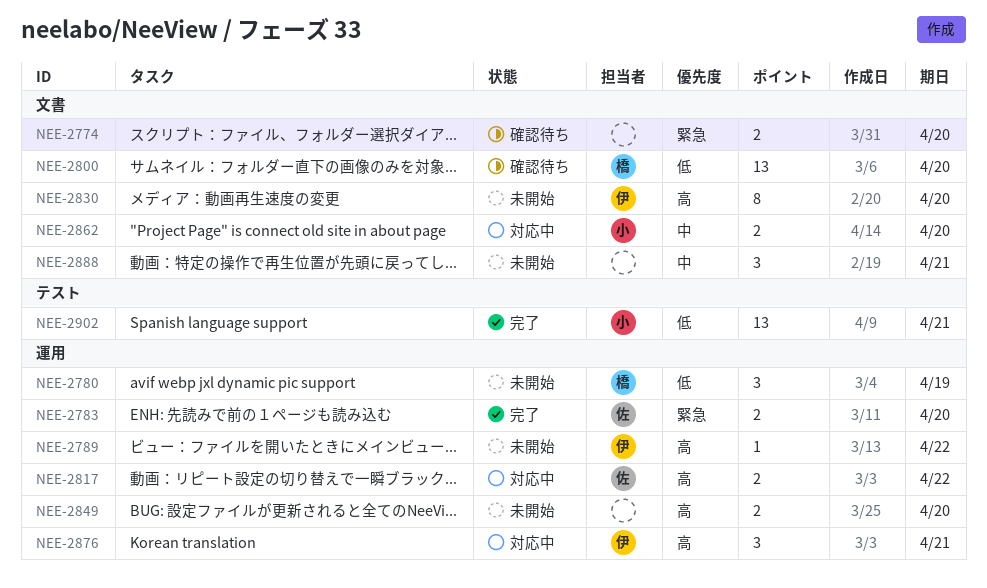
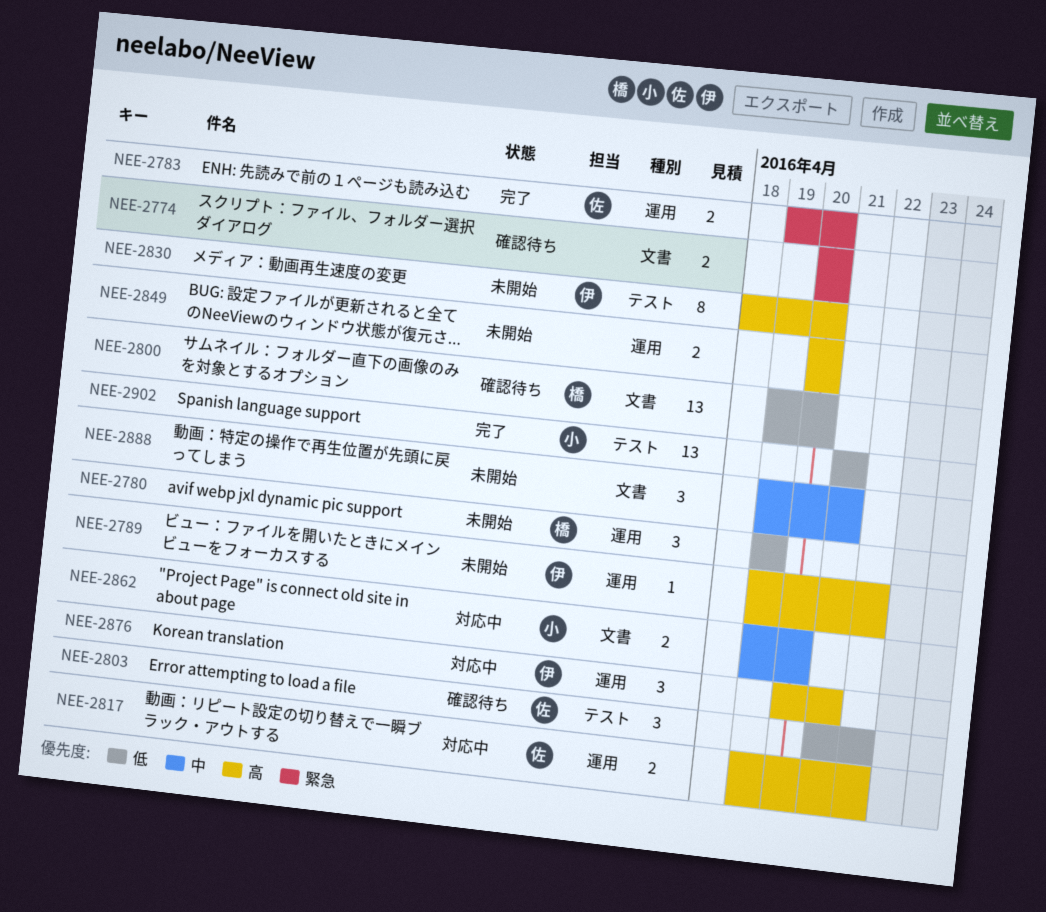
NEE-2803: none -> present
NEE-2830, label: 文書 -> テスト

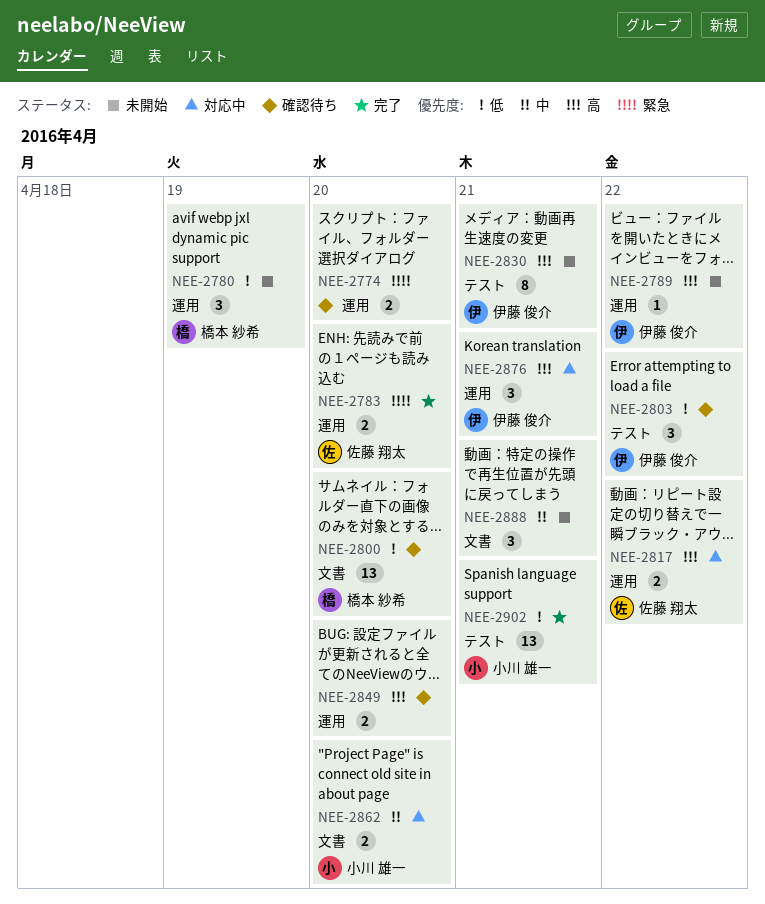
NEE-2774, label: 文書 -> 運用
NEE-2803, owner: 佐藤 翔太 -> 伊藤 俊介
NEE-2830, due: Apr 20 -> Apr 21
NEE-2849, status: 未開始 -> 確認待ち

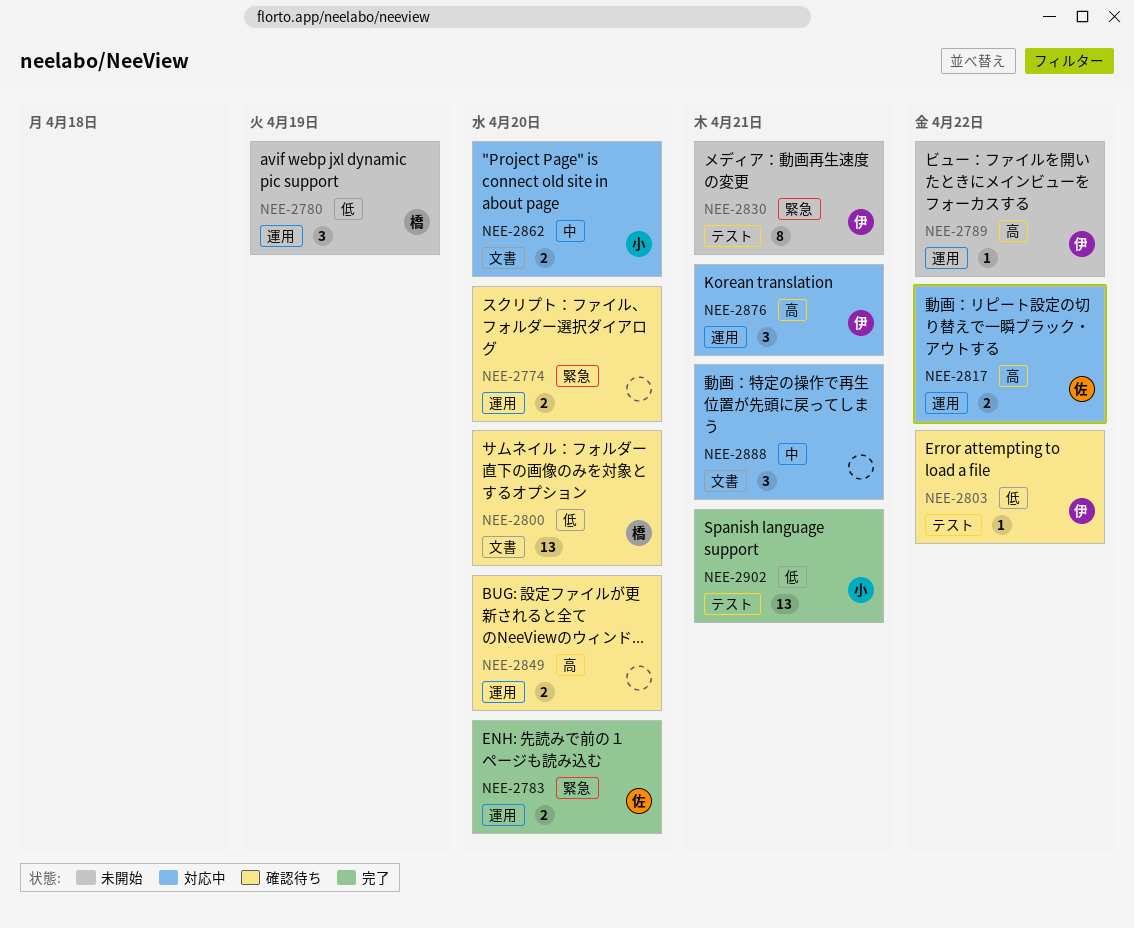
NEE-2803, estimate: 3 -> 1
NEE-2830, priority: 高 -> 緊急
NEE-2888, status: 未開始 -> 対応中

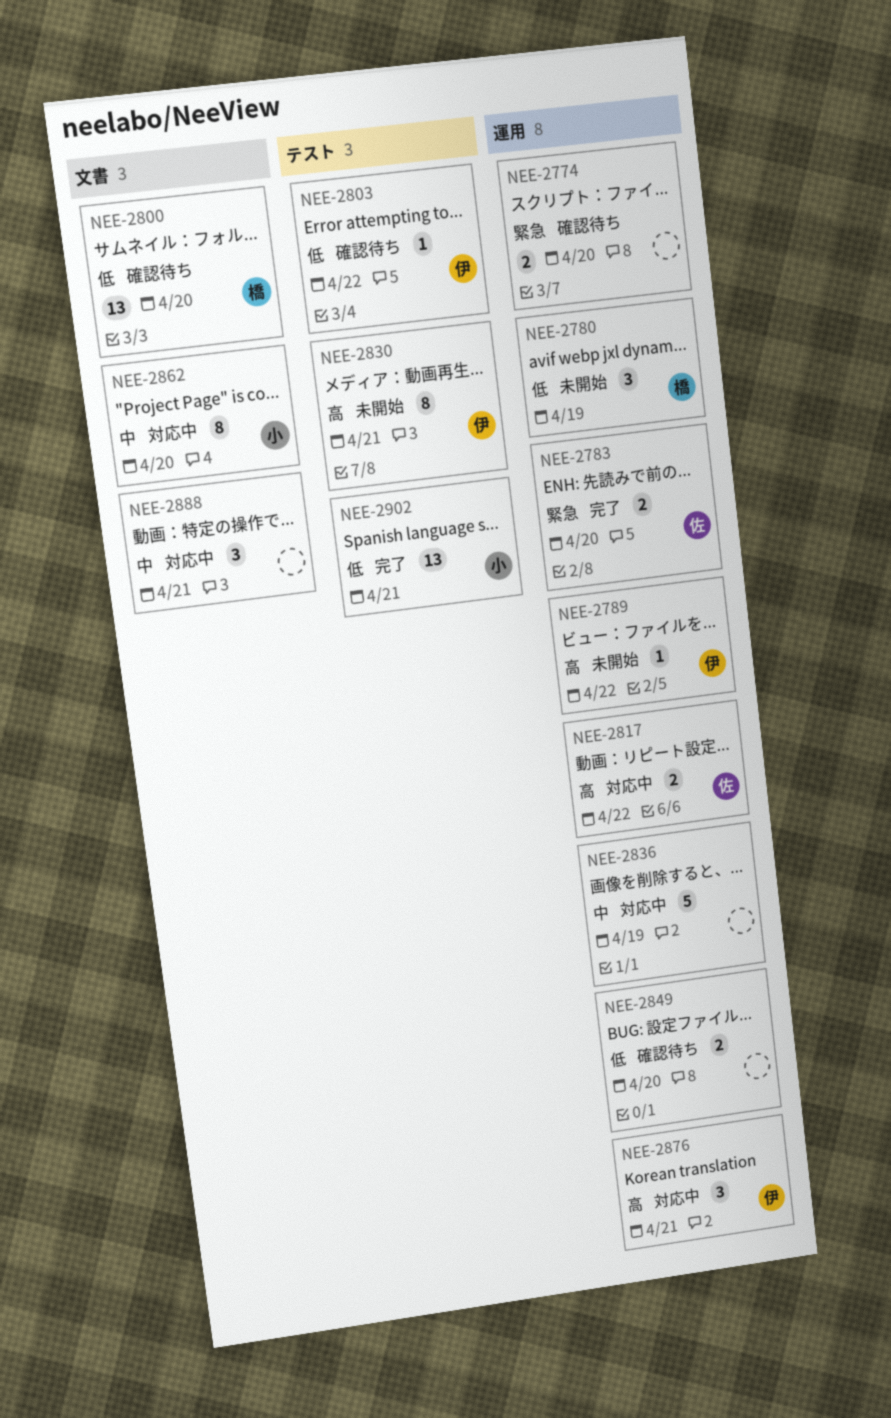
NEE-2830, priority: 緊急 -> 高
NEE-2836: none -> present
NEE-2849, priority: 高 -> 低
NEE-2862, estimate: 2 -> 8

